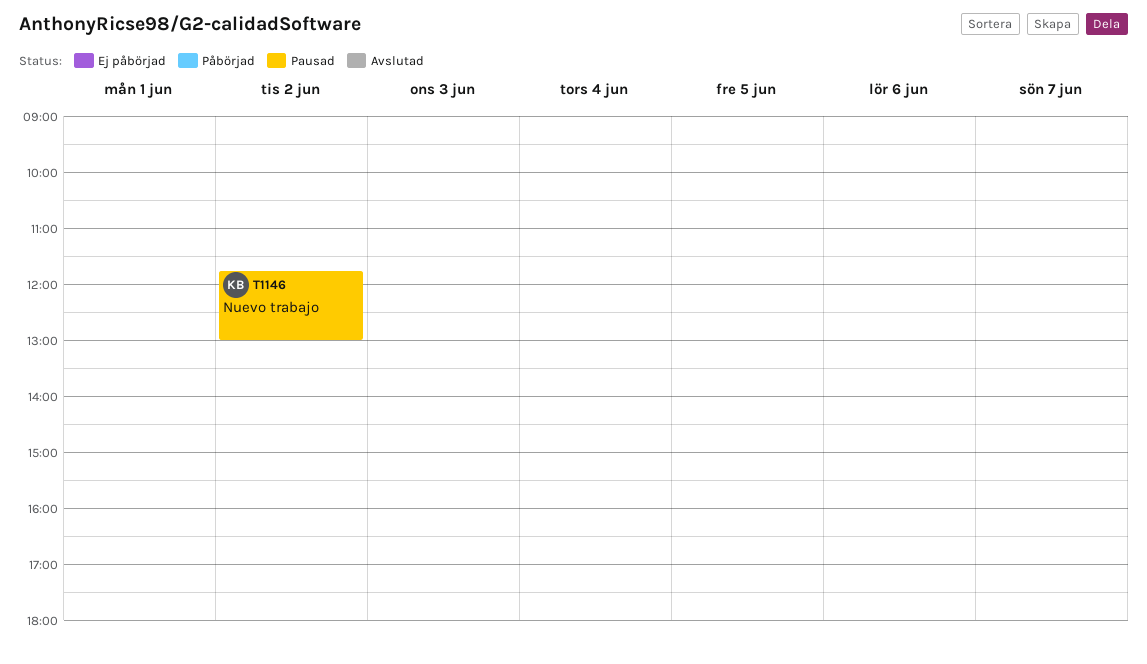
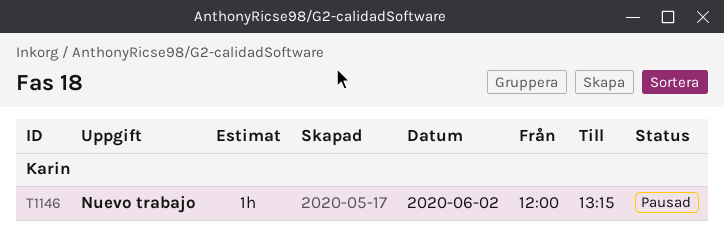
T1146, begins: 11:45 -> 12:00
T1146, ends: 13:00 -> 13:15

